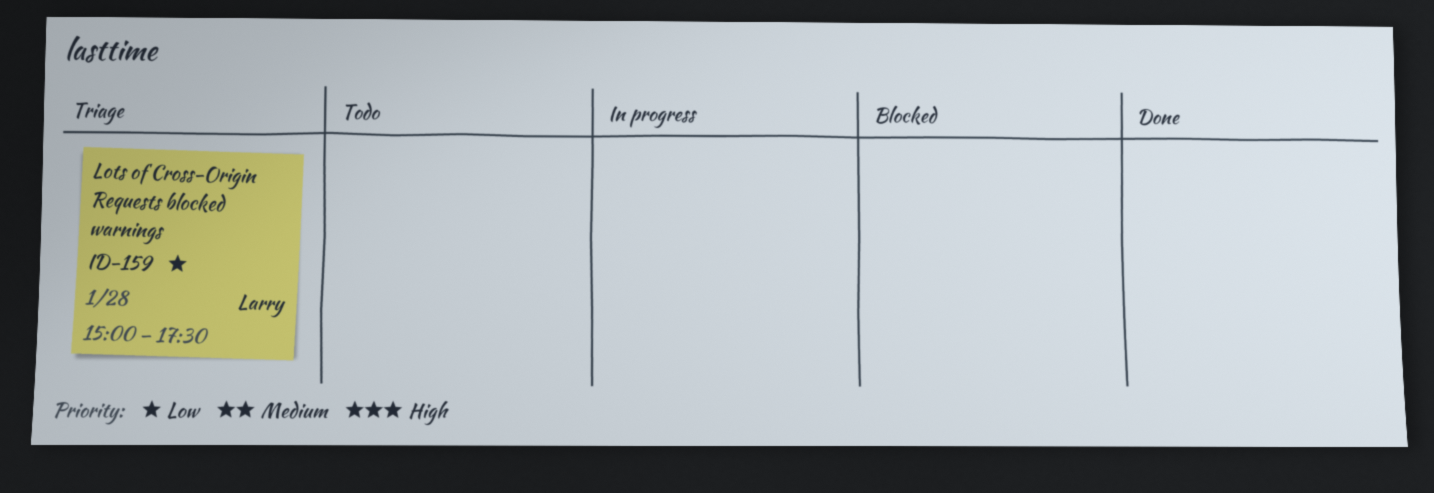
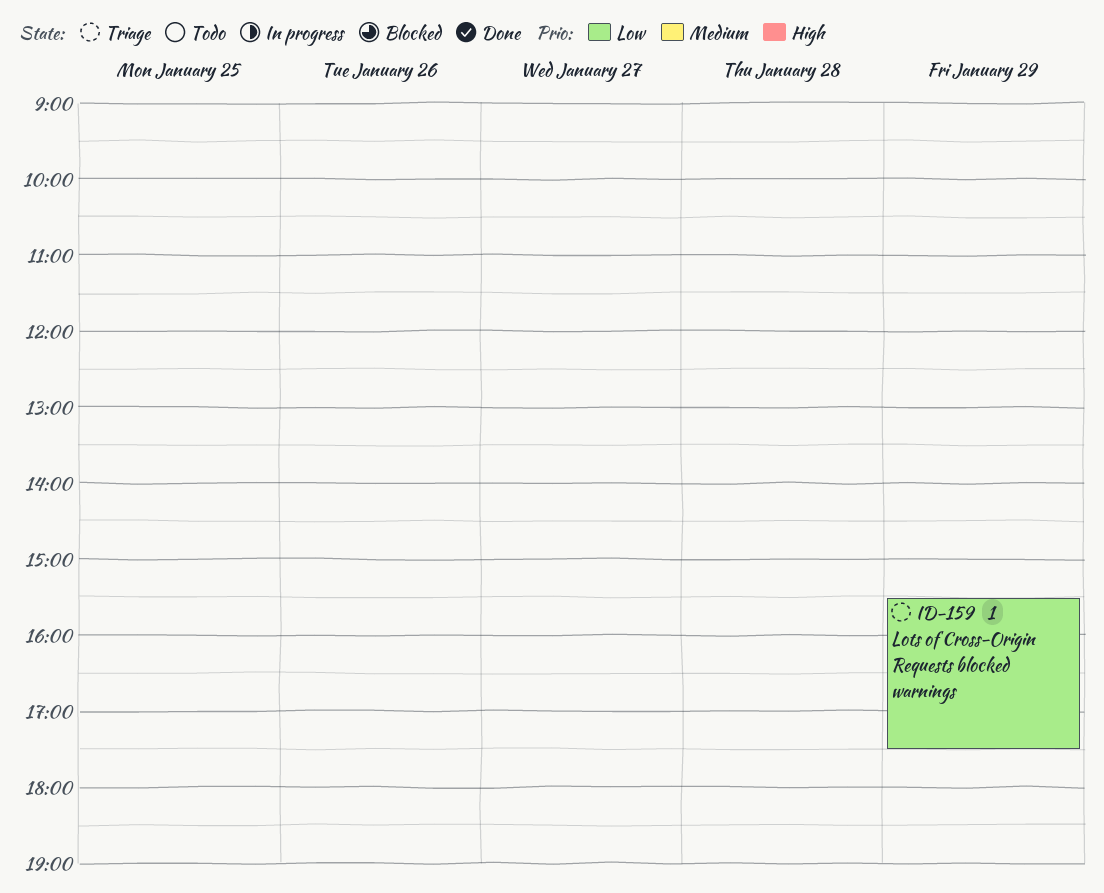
ID-159, day: Jan 28 -> Jan 29
ID-159, begins: 15:00 -> 15:30

